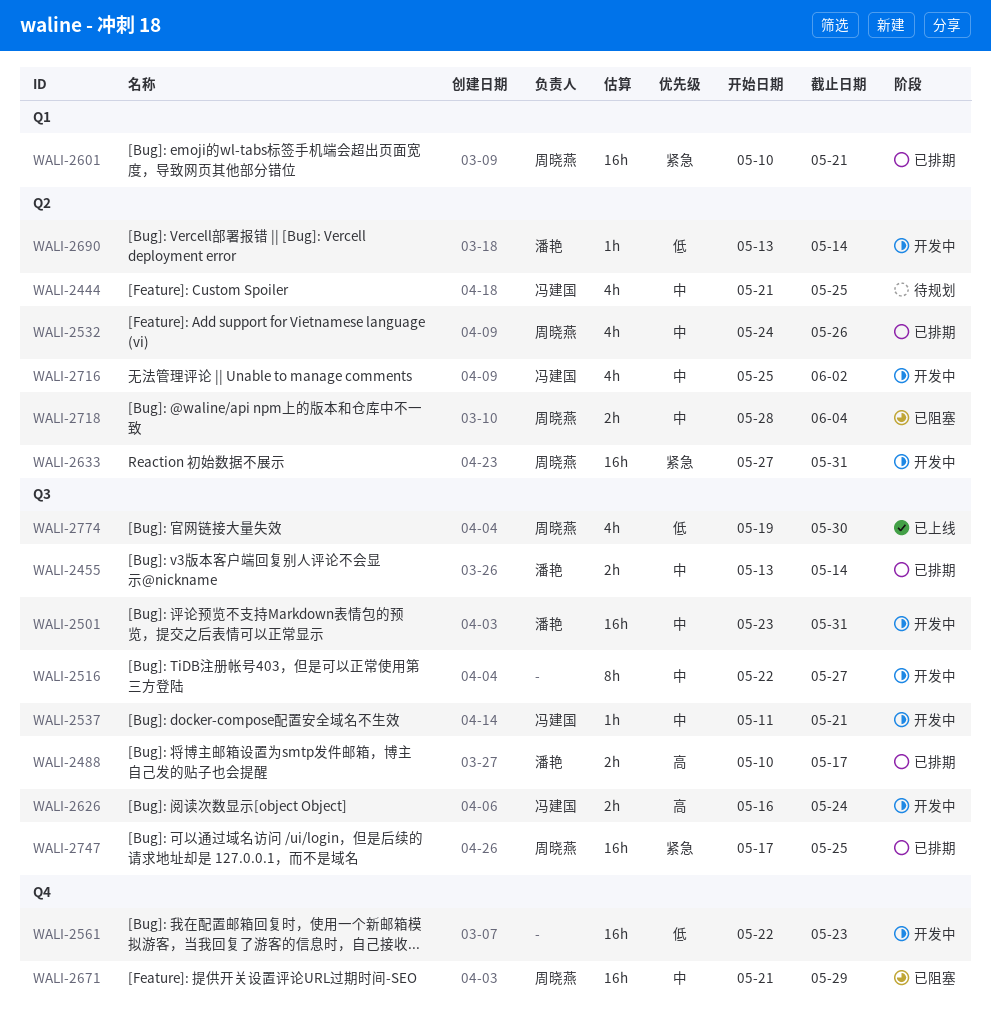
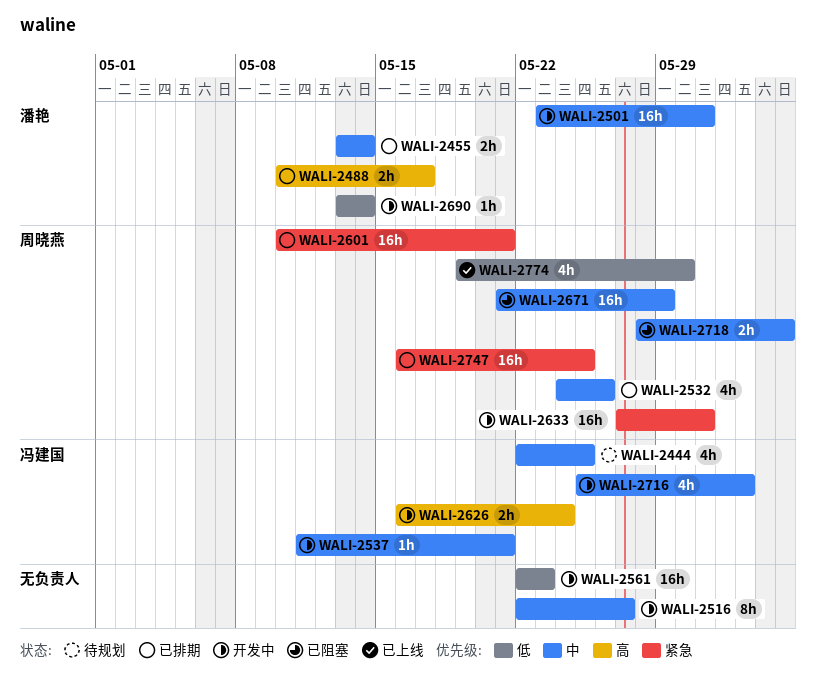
WALI-2444, start: May 21 -> May 22
WALI-2747, start: May 17 -> May 16

